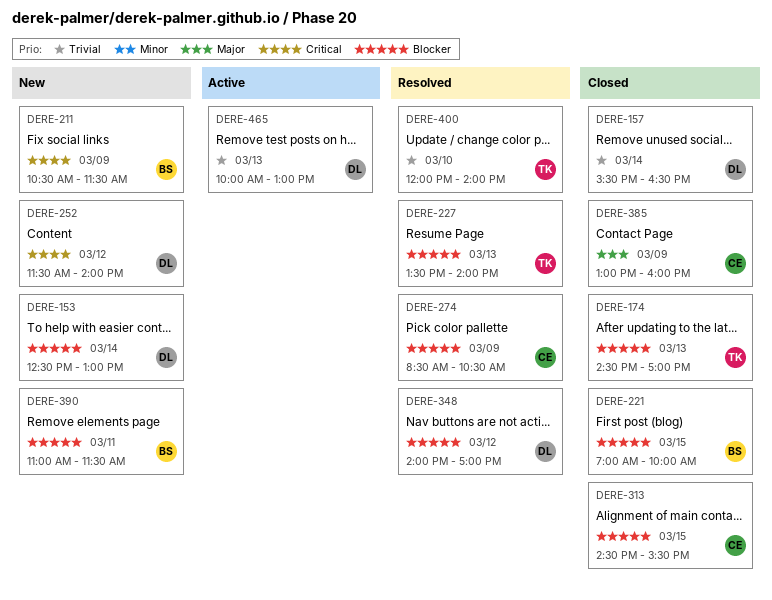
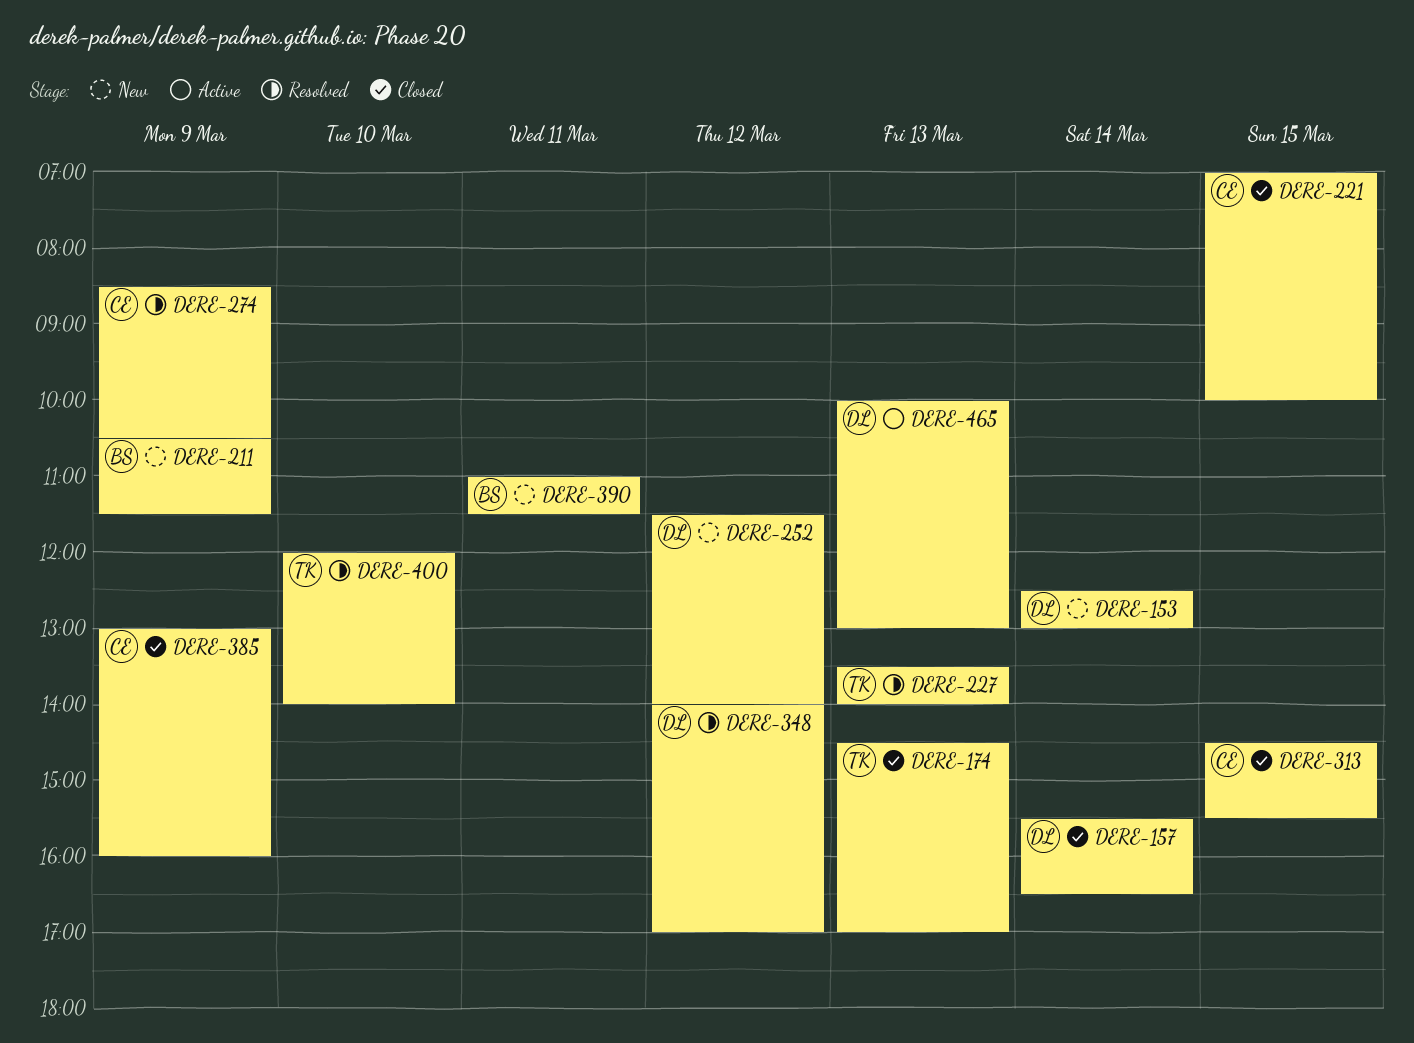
DERE-221, owner: BS -> CE

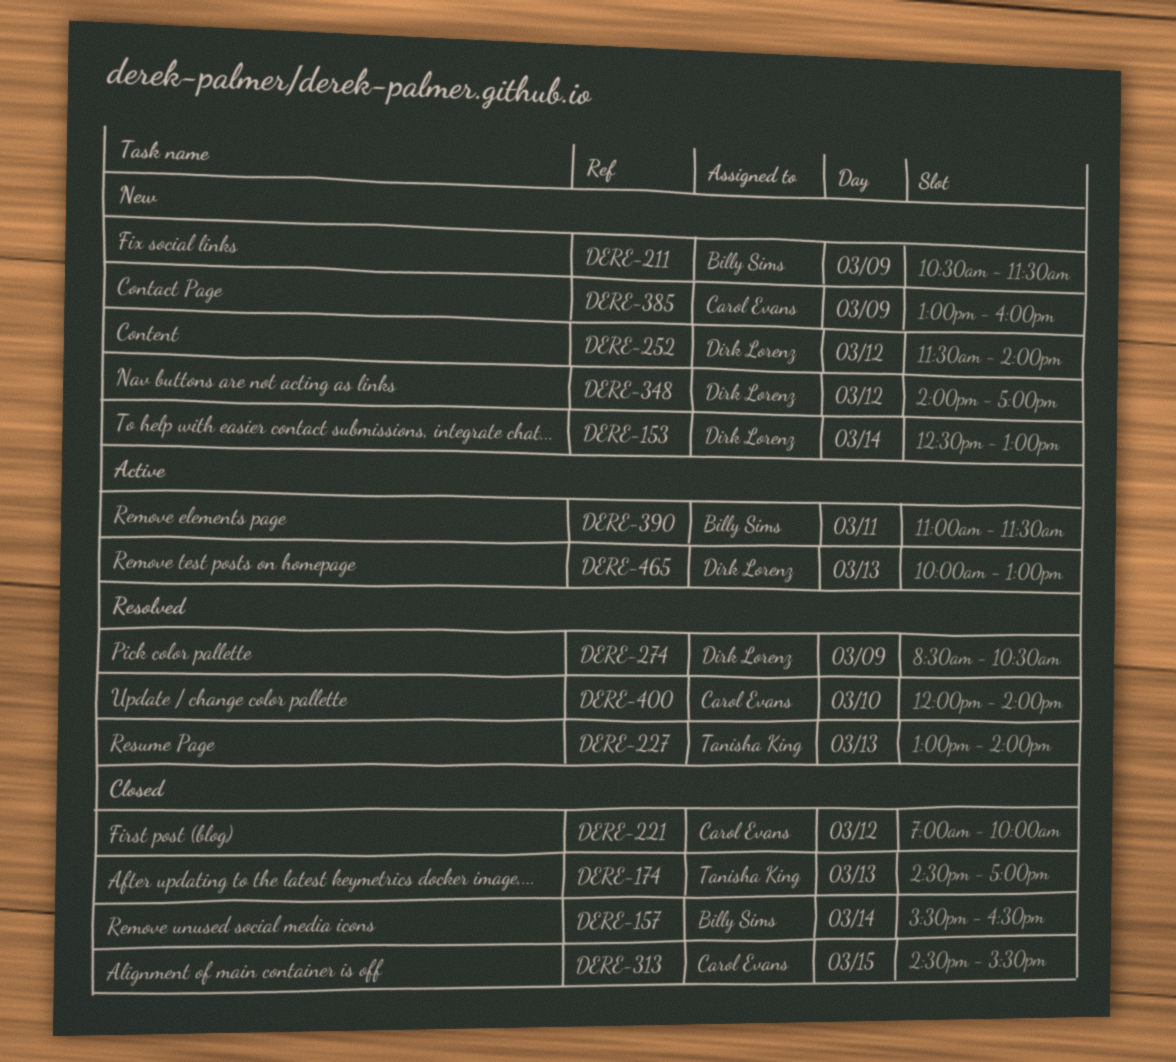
DERE-157, owner: Dirk Lorenz -> Billy Sims
DERE-221, day: Mar 15 -> Mar 12
DERE-227, begins: 13:30 -> 13:00
DERE-274, owner: Carol Evans -> Dirk Lorenz
DERE-348, status: Resolved -> New
DERE-385, status: Closed -> New
DERE-390, status: New -> Active
DERE-400, owner: Tanisha King -> Carol Evans

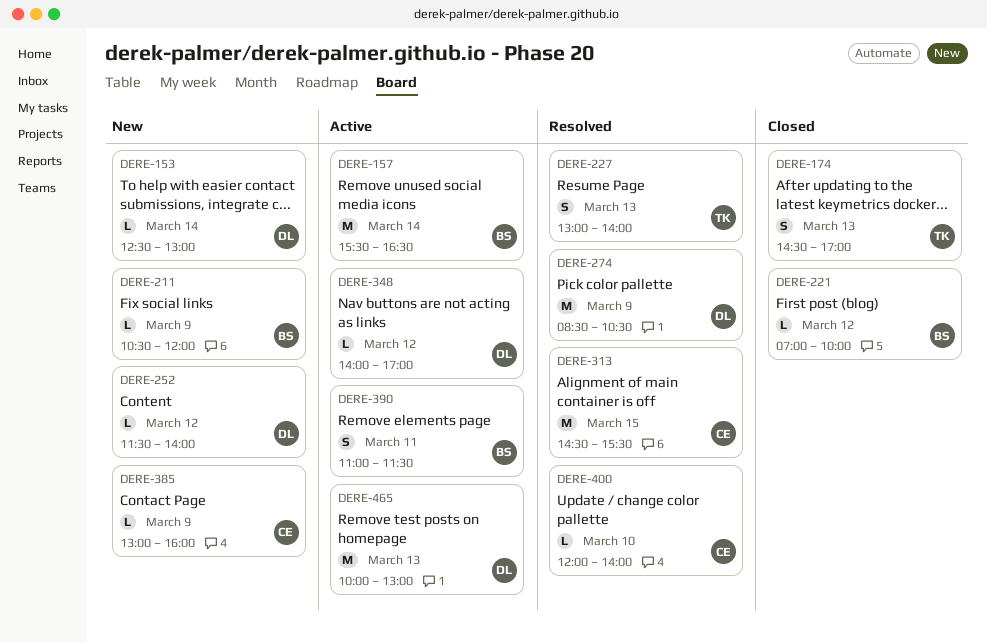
DERE-157, status: Closed -> Active
DERE-211, ends: 11:30 -> 12:00
DERE-221, owner: Carol Evans -> Billy Sims
DERE-313, status: Closed -> Resolved
DERE-348, status: New -> Active

